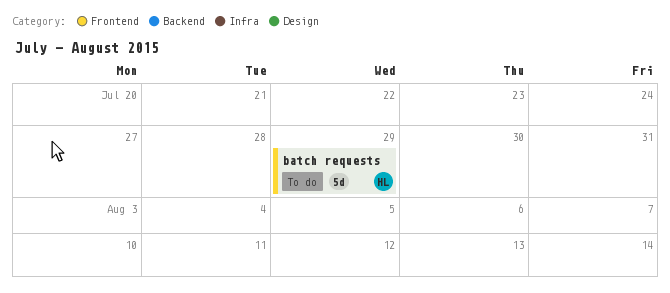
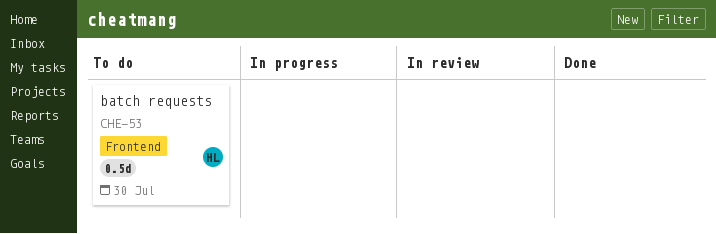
batch requests, estimate: 5d -> 0.5d
batch requests, due: Jul 29 -> Jul 30

